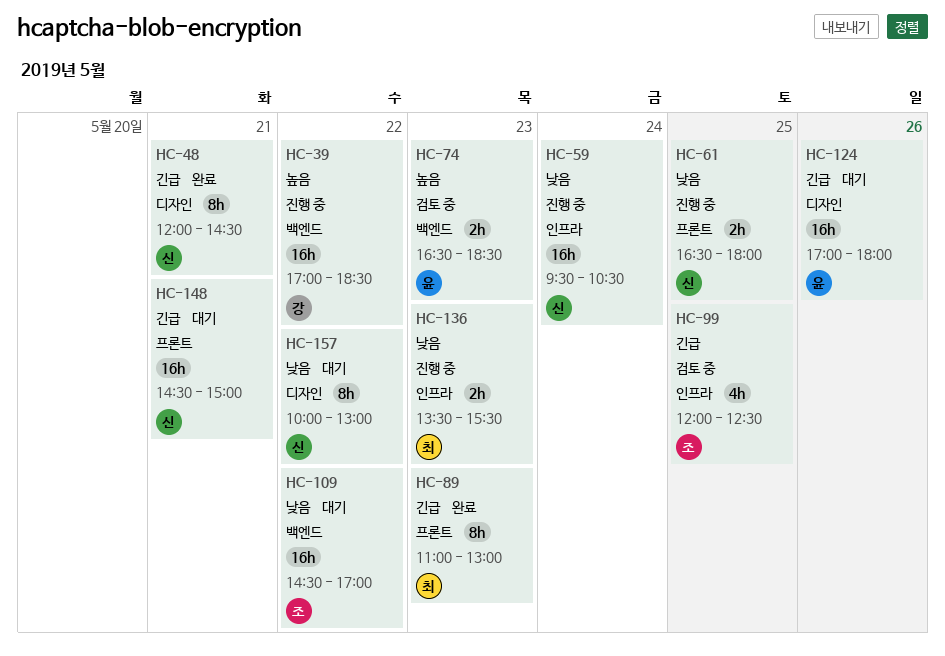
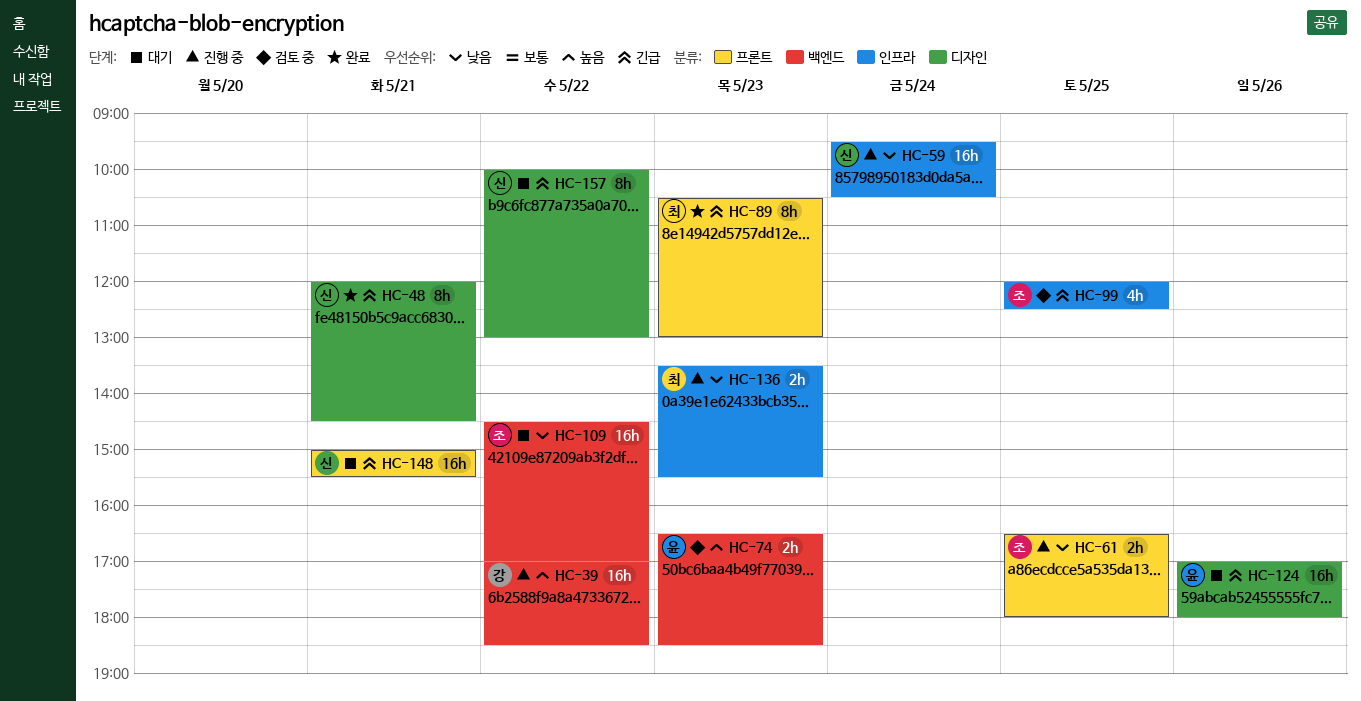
HC-61, owner: 신 -> 조
HC-89, begins: 11:00 -> 10:30
HC-148, begins: 14:30 -> 15:00
HC-148, ends: 15:00 -> 15:30
HC-157, priority: 낮음 -> 긴급

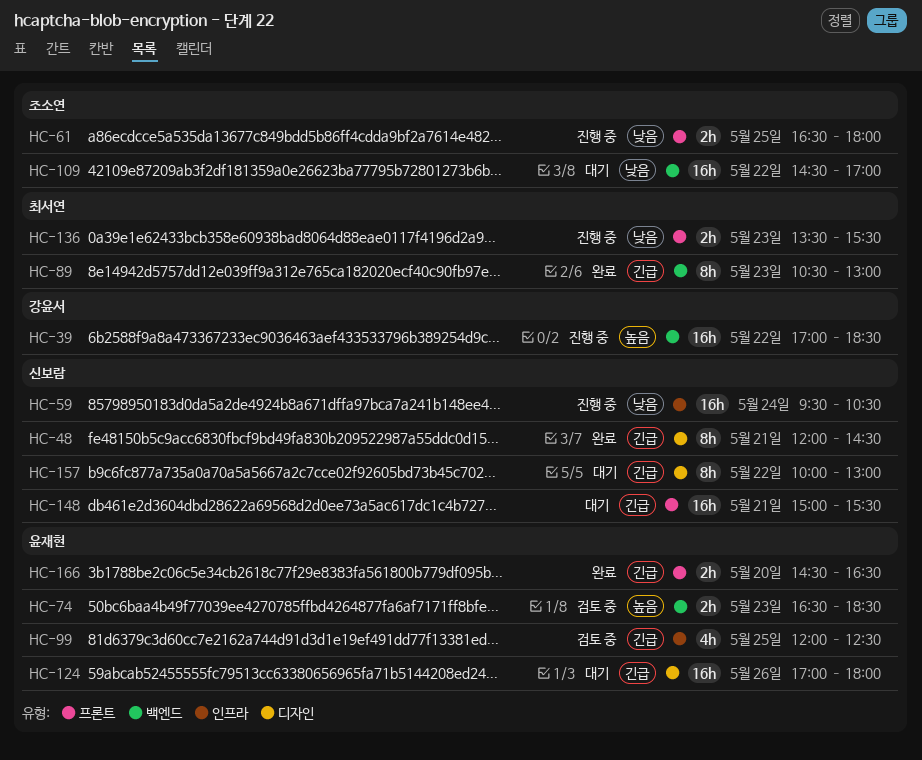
HC-89, label: 프론트 -> 백엔드
HC-99, owner: 조소연 -> 윤재현
HC-136, label: 인프라 -> 프론트
HC-166: none -> present

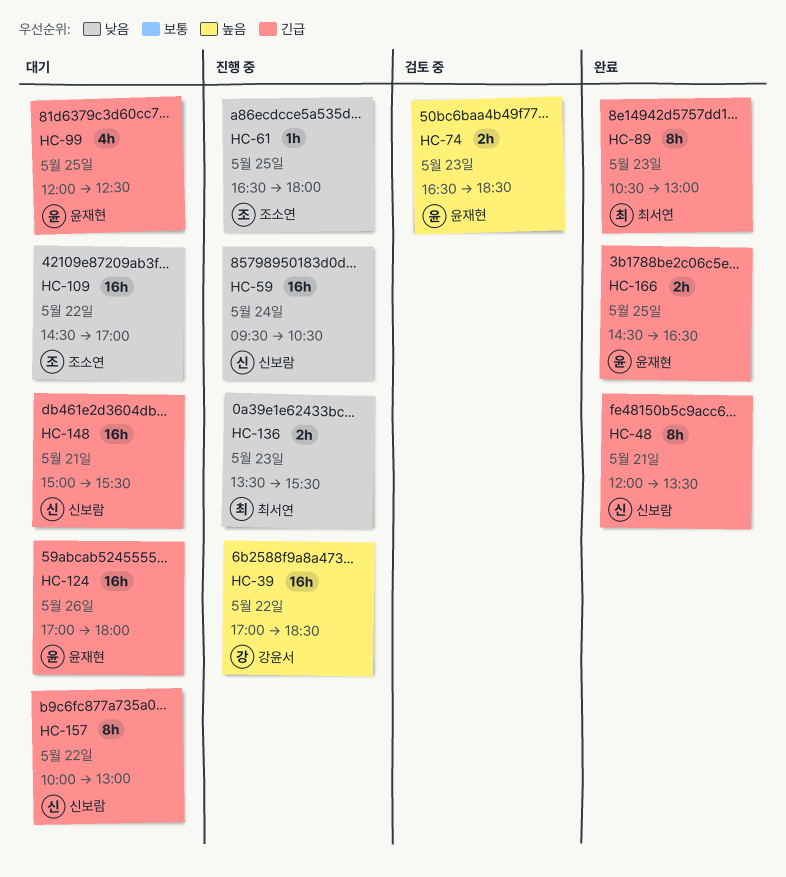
HC-48, ends: 14:30 -> 13:30
HC-61, estimate: 2h -> 1h
HC-99, status: 검토 중 -> 대기
HC-166, day: May 20 -> May 25

